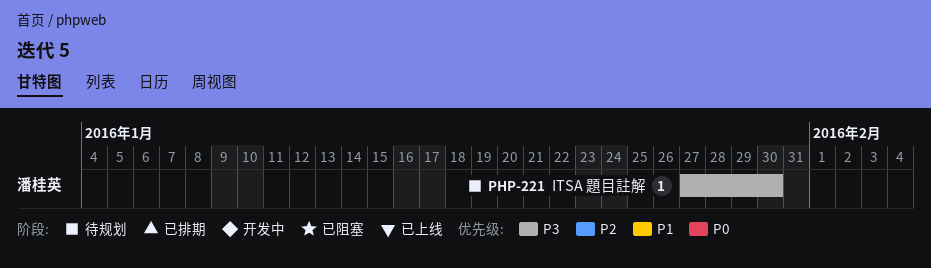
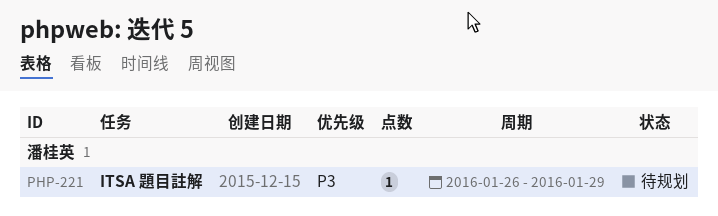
PHP-221, start: Jan 27 -> Jan 26
PHP-221, due: Jan 30 -> Jan 29

